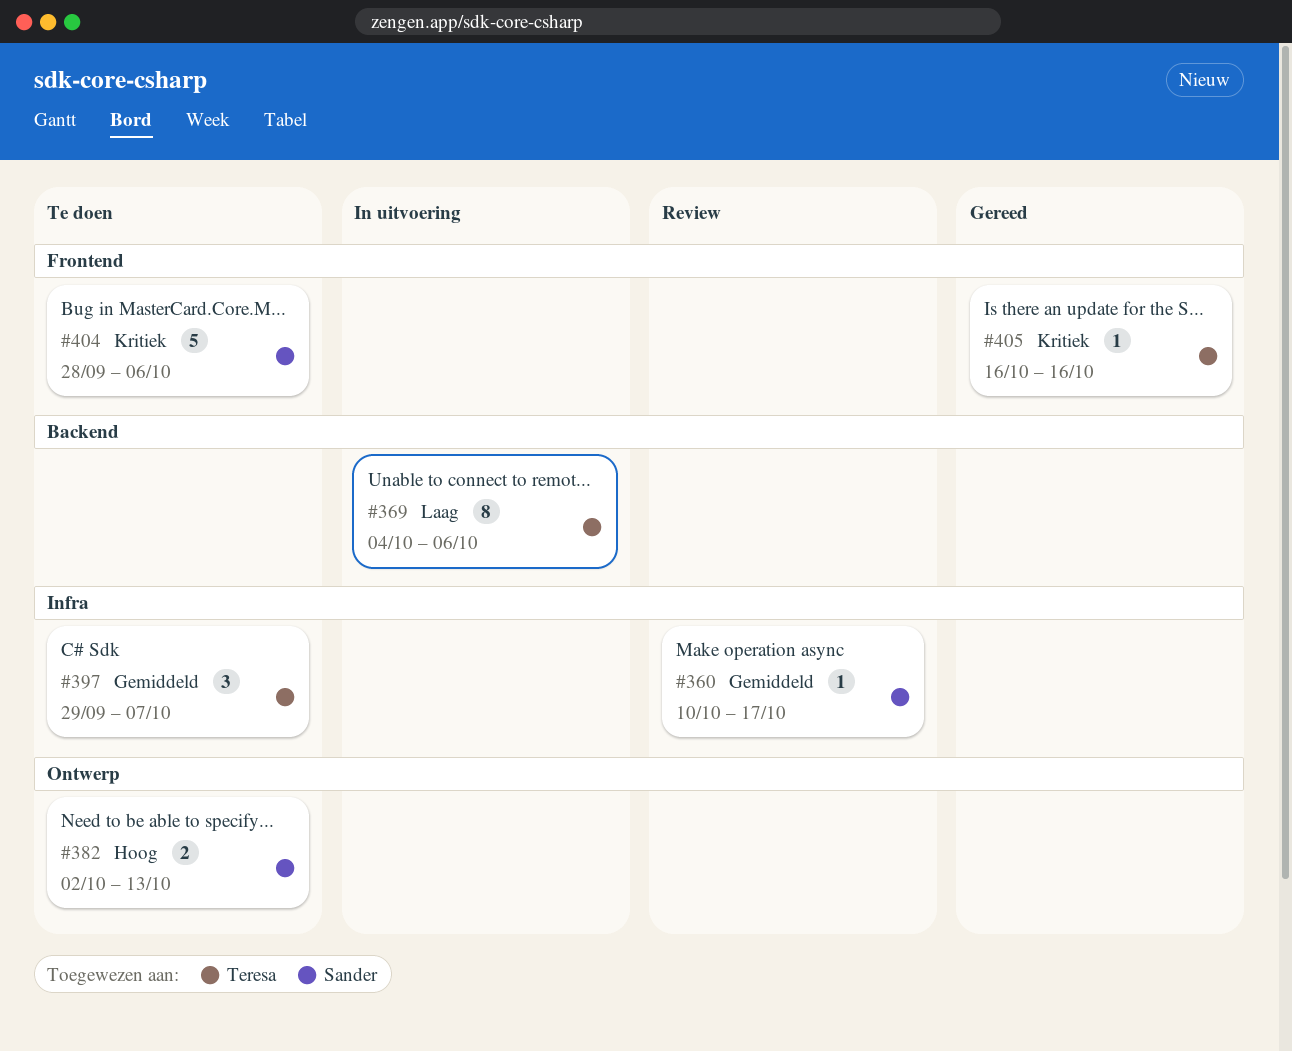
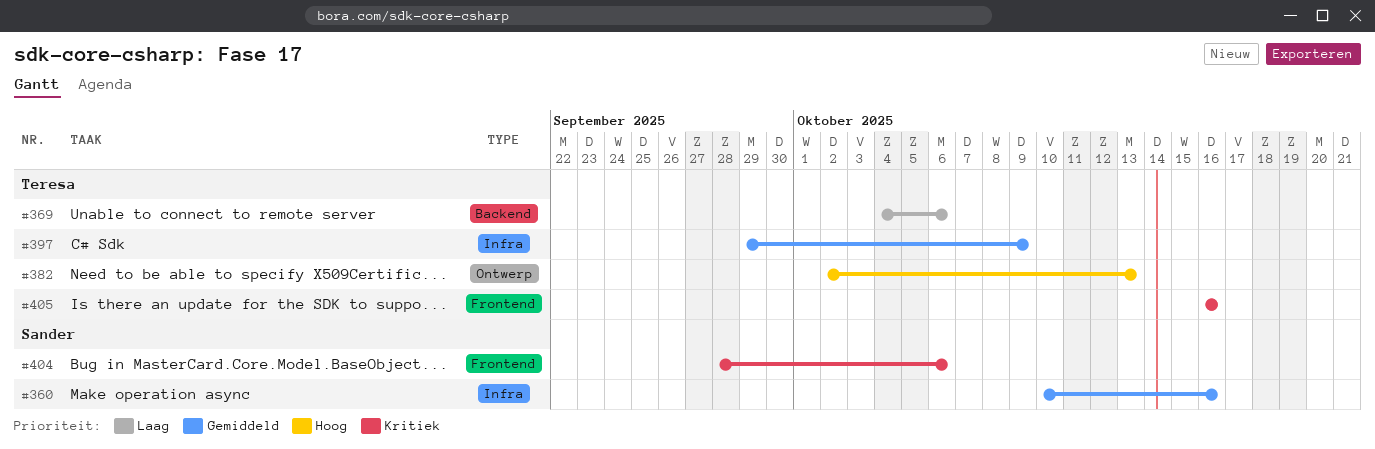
#360, due: Oct 17 -> Oct 16
#382, owner: Sander -> Teresa
#397, due: Oct 7 -> Oct 9

